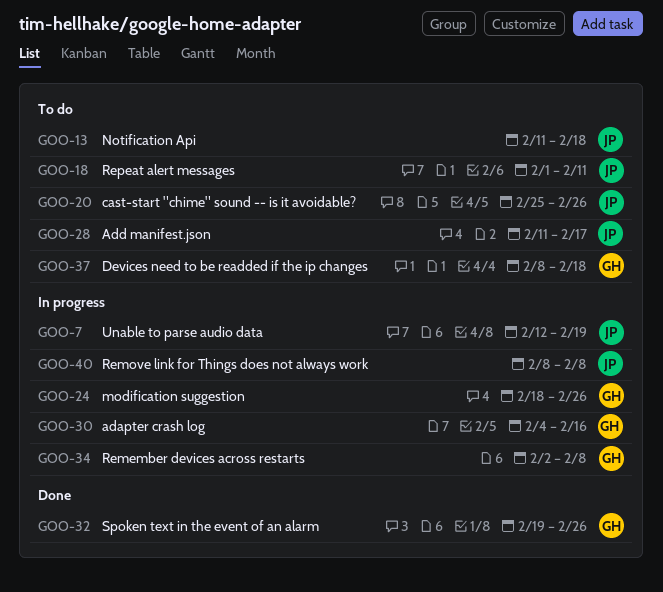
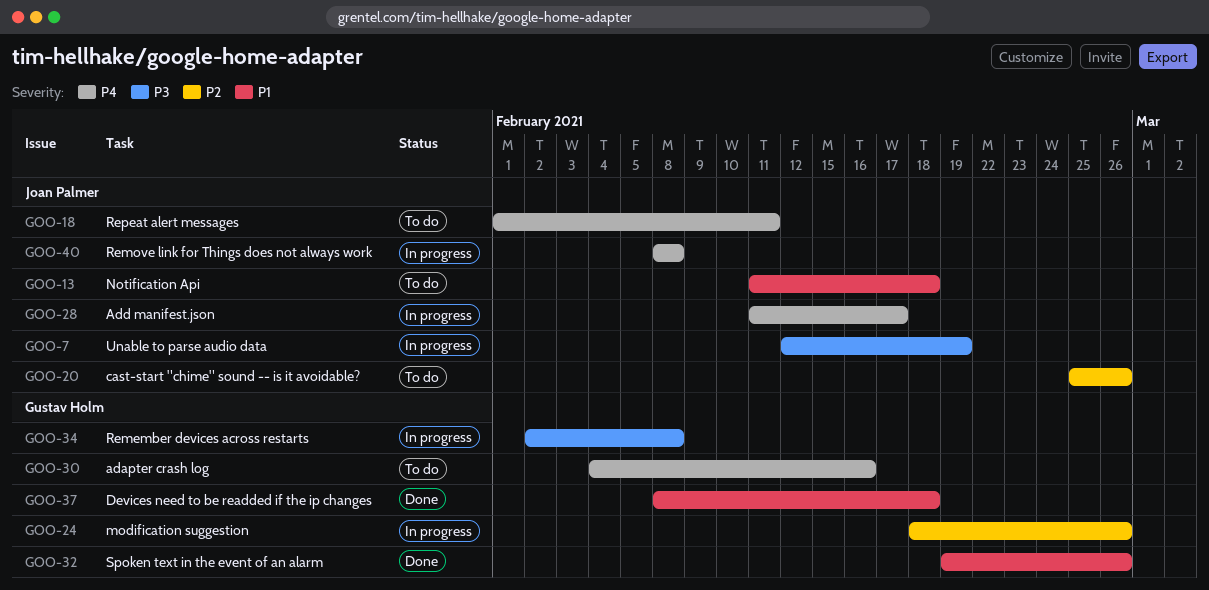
GOO-28, status: To do -> In progress
GOO-30, status: In progress -> To do
GOO-37, status: To do -> Done

